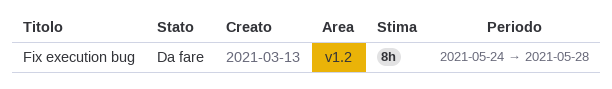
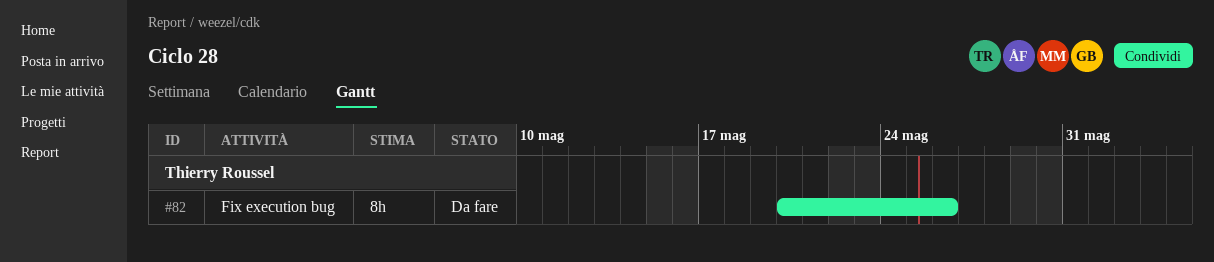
Fix execution bug, start: May 24 -> May 20
Fix execution bug, due: May 28 -> May 26

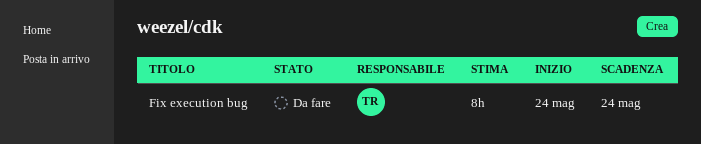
Fix execution bug, start: May 20 -> May 24
Fix execution bug, due: May 26 -> May 24

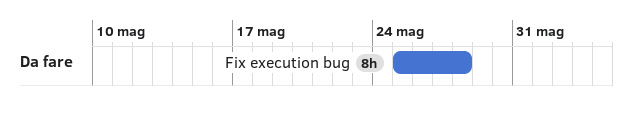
Fix execution bug, start: May 24 -> May 25
Fix execution bug, due: May 24 -> May 28

